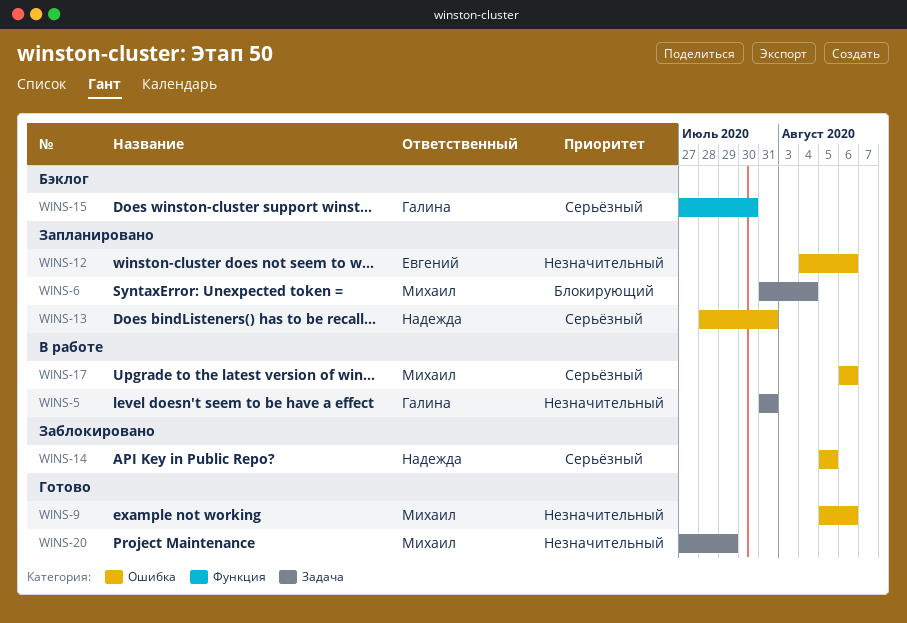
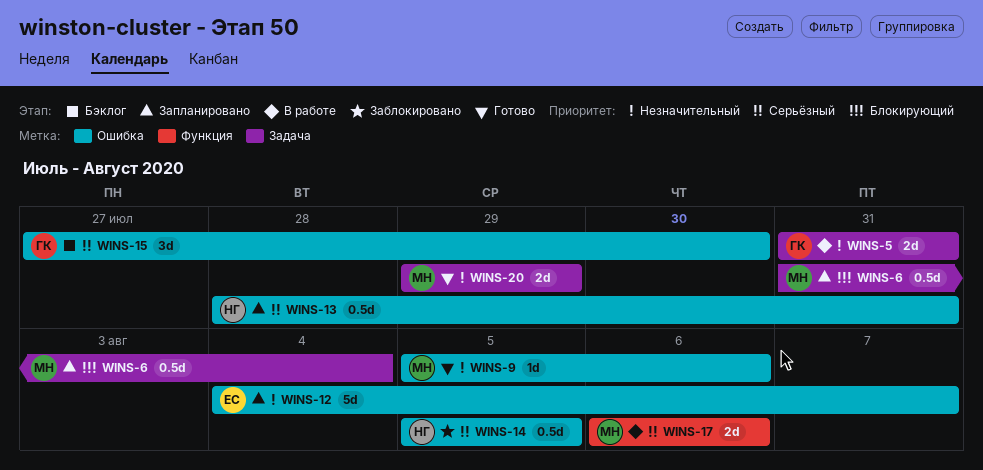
WINS-12, due: Aug 6 -> Aug 7
WINS-15, label: Функция -> Ошибка
WINS-17, label: Ошибка -> Функция
WINS-20, start: Jul 27 -> Jul 29

